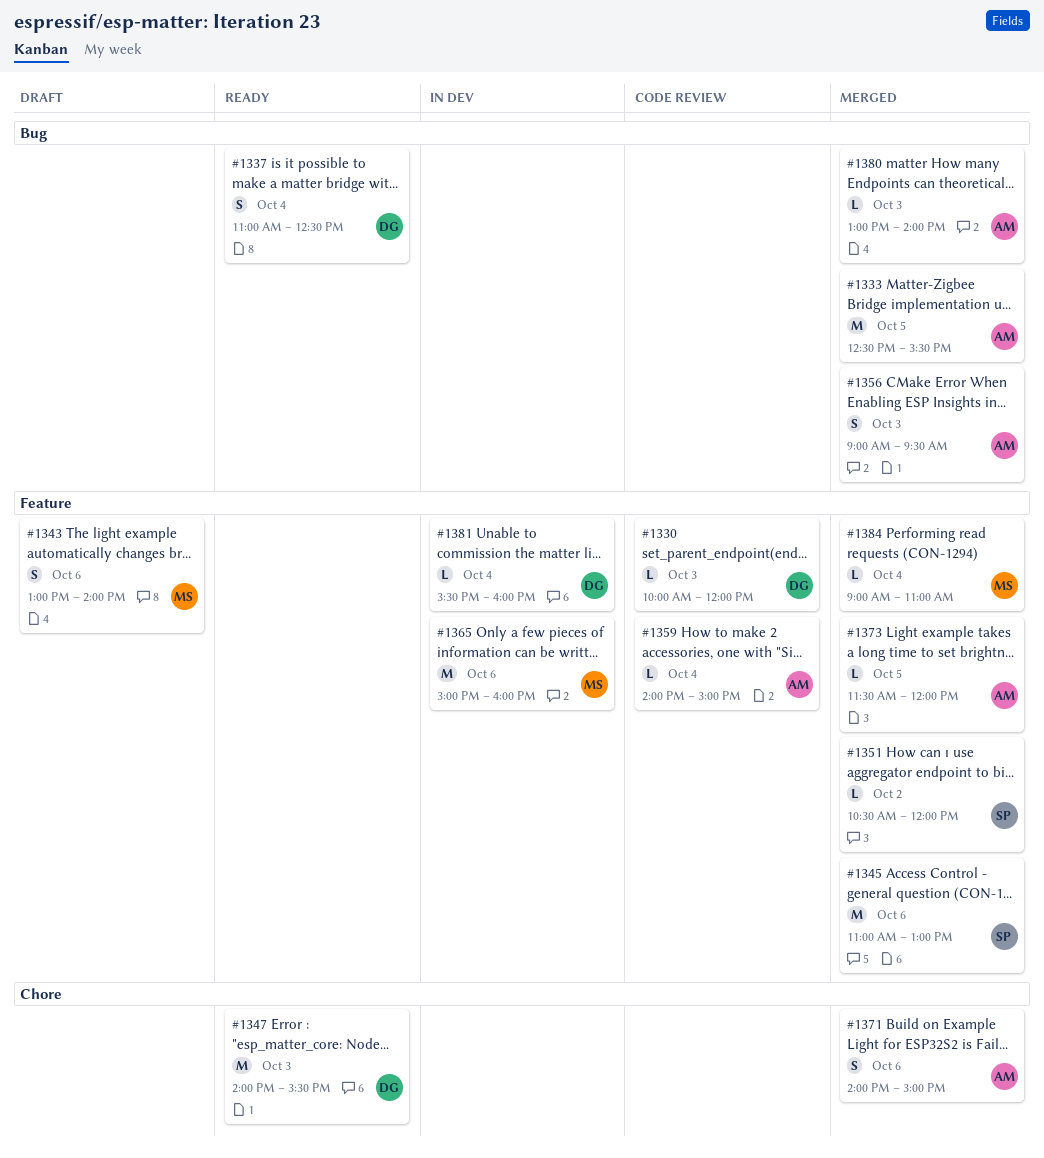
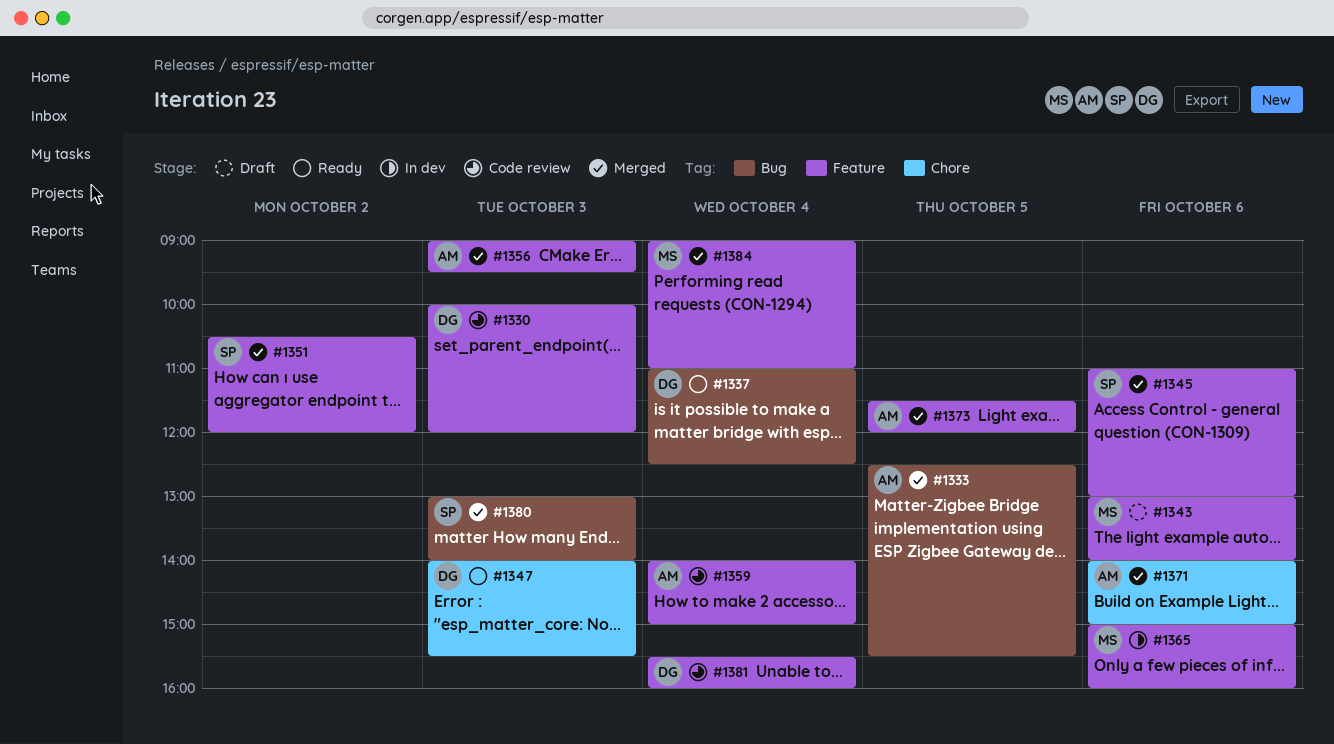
#1356, label: Bug -> Feature
#1380, owner: AM -> SP
#1381, status: In dev -> Code review

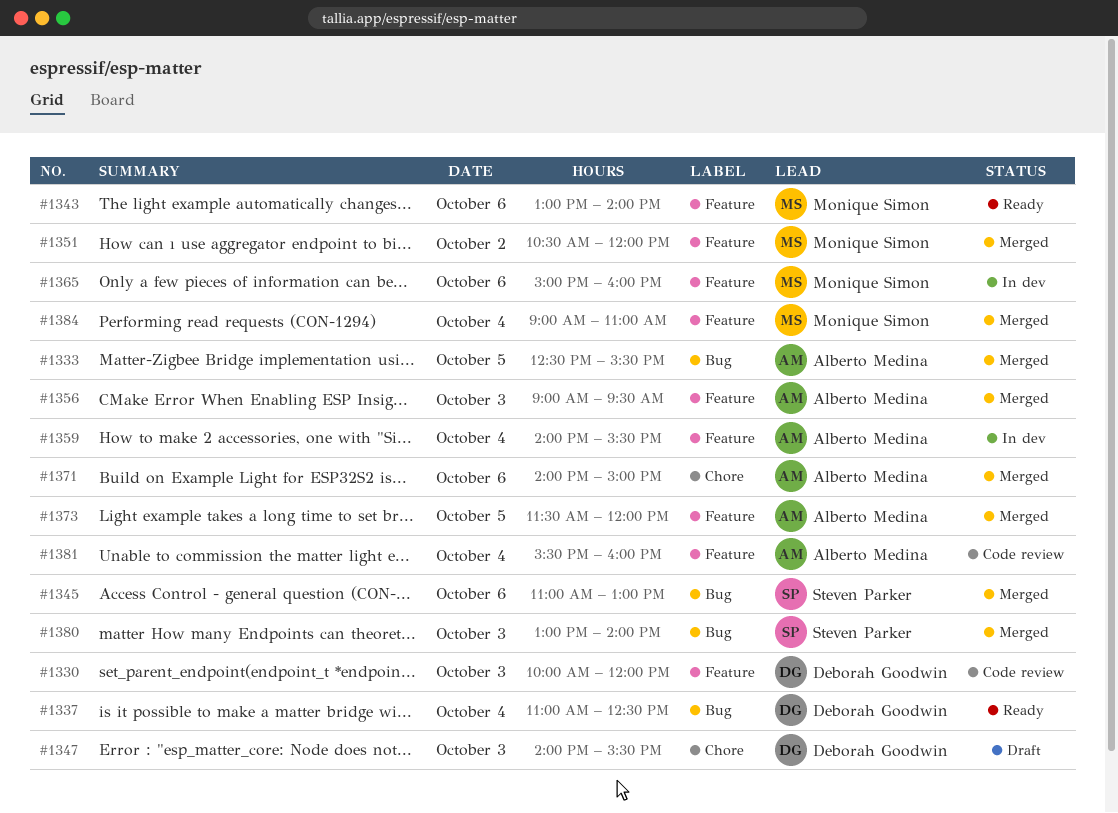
#1343, status: Draft -> Ready
#1345, label: Feature -> Bug
#1347, status: Ready -> Draft
#1351, owner: Steven Parker -> Monique Simon
#1359, status: Code review -> In dev
#1359, ends: 15:00 -> 15:30
#1381, owner: Deborah Goodwin -> Alberto Medina

